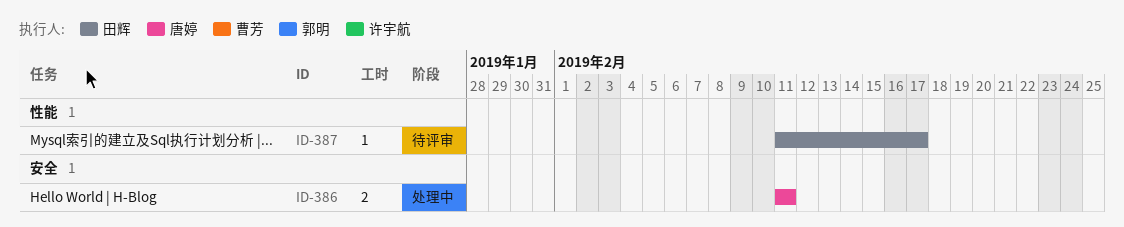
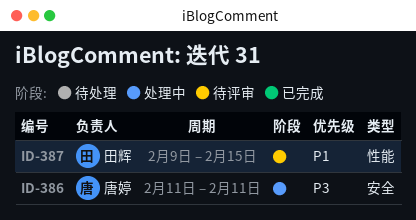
ID-387, start: Feb 11 -> Feb 9
ID-387, due: Feb 17 -> Feb 15

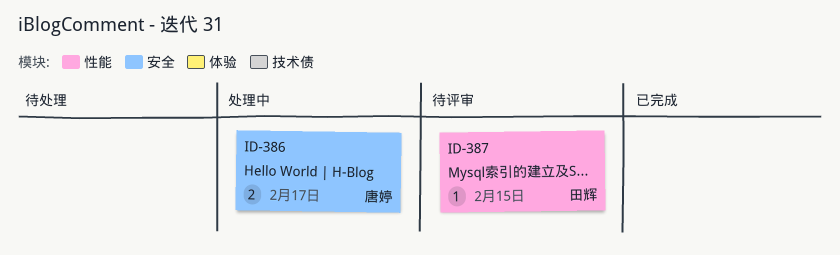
ID-386, due: Feb 11 -> Feb 17

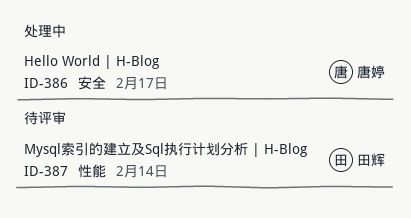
ID-387, due: Feb 15 -> Feb 14

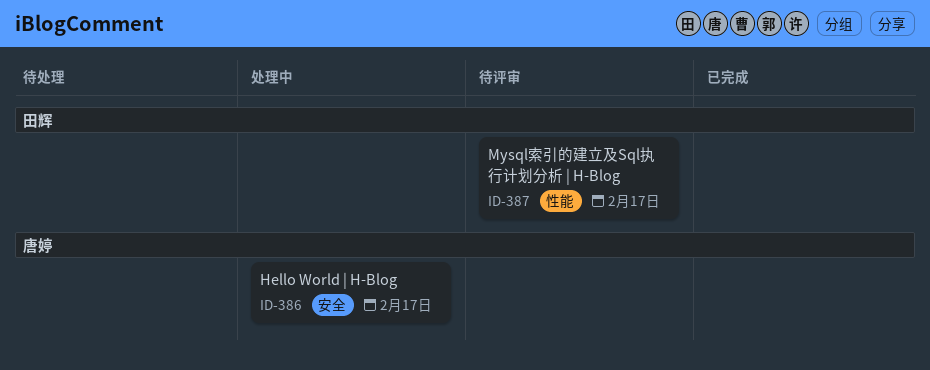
ID-387, due: Feb 14 -> Feb 17

